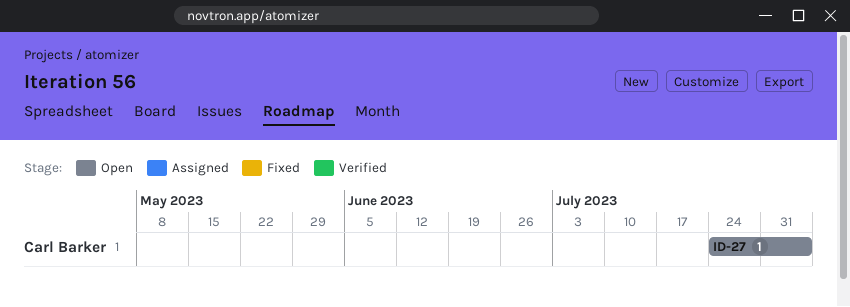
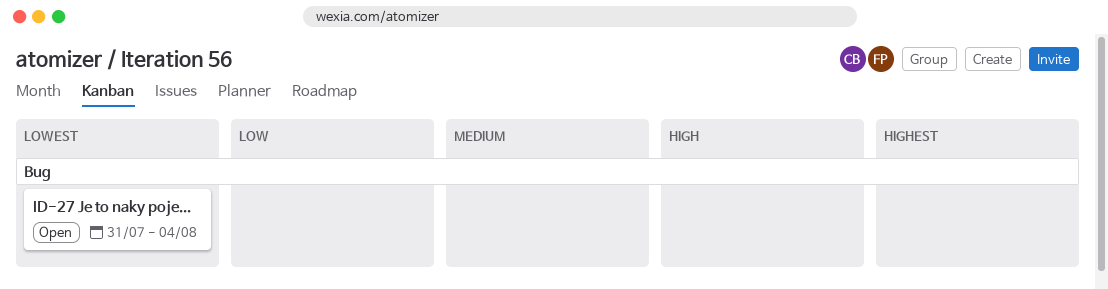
ID-27, start: Jul 24 -> Jul 31

